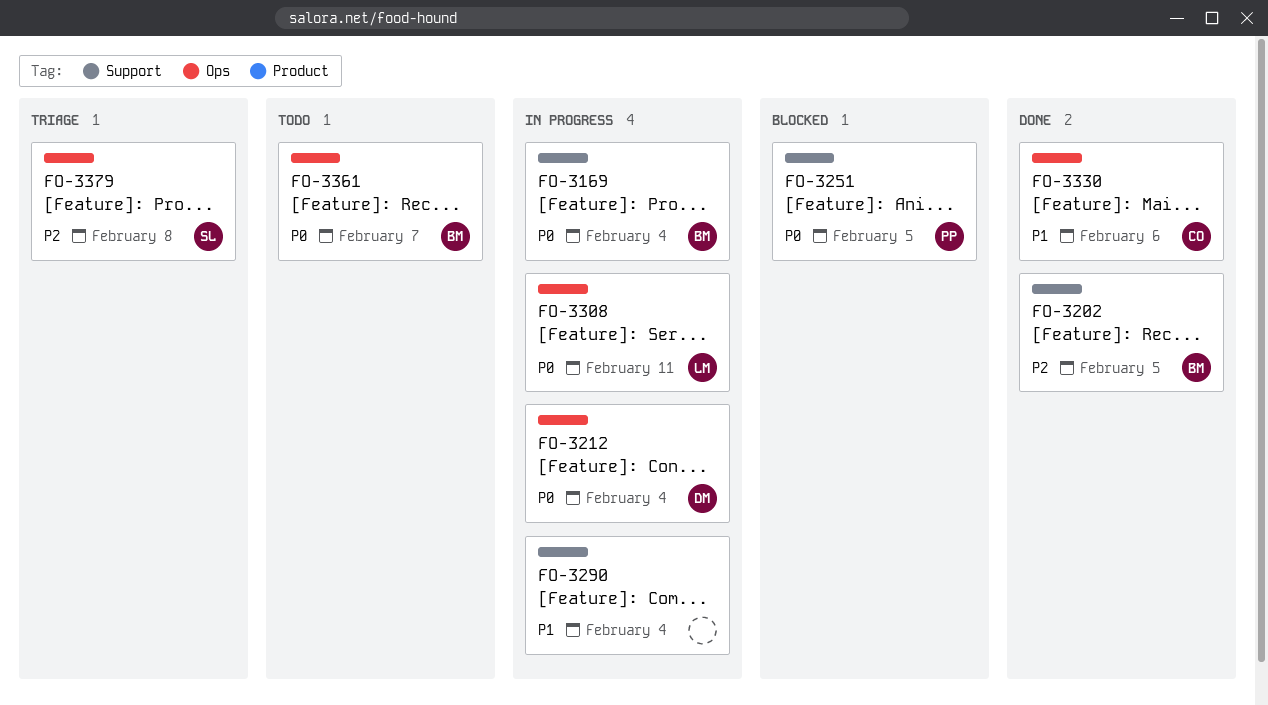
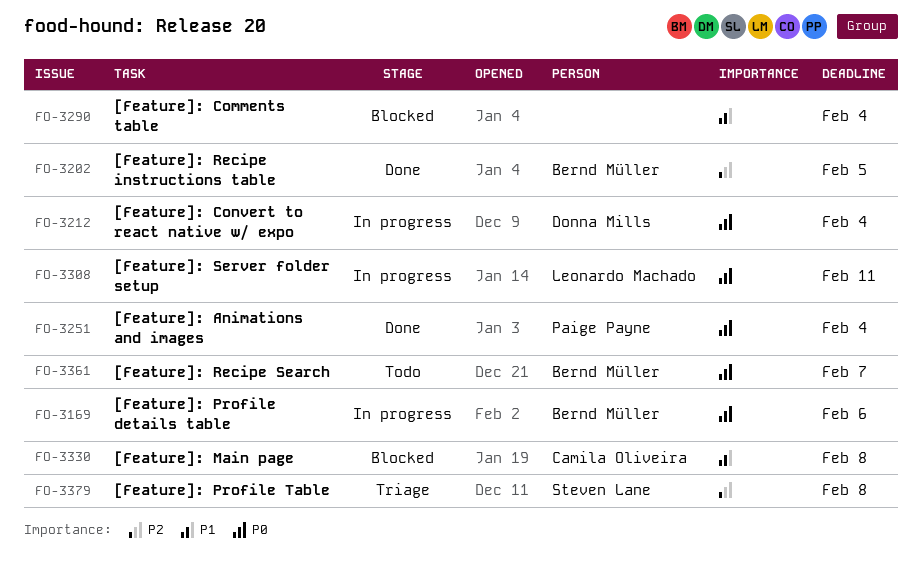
FO-3169, due: Feb 4 -> Feb 6
FO-3251, status: Blocked -> Done
FO-3251, due: Feb 5 -> Feb 4
FO-3290, status: In progress -> Blocked
FO-3330, status: Done -> Blocked
FO-3330, due: Feb 6 -> Feb 8

